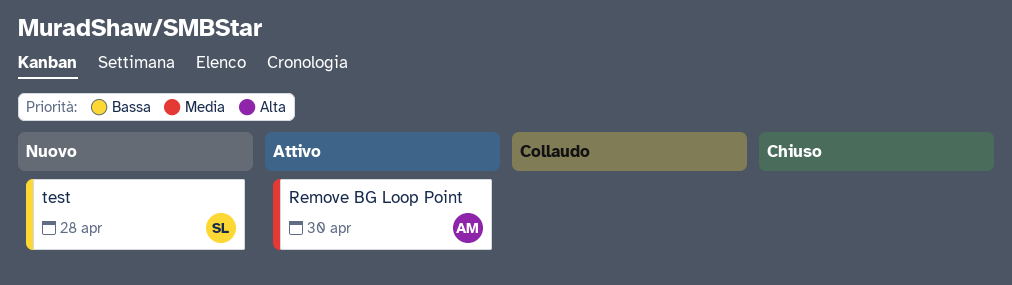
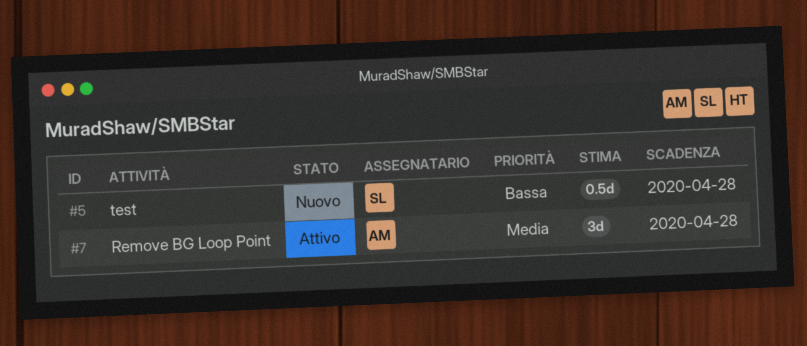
Remove BG Loop Point, due: Apr 30 -> Apr 28

